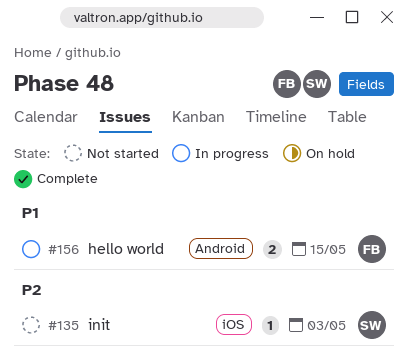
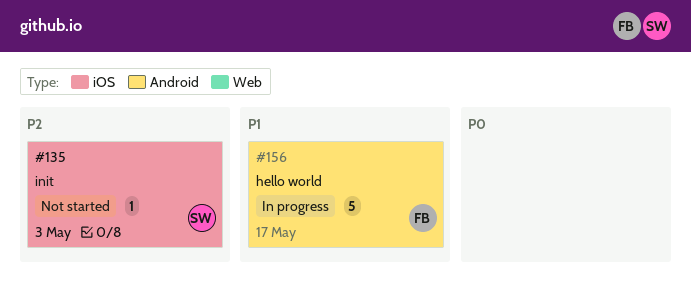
#156, estimate: 2 -> 5
#156, due: May 15 -> May 17

